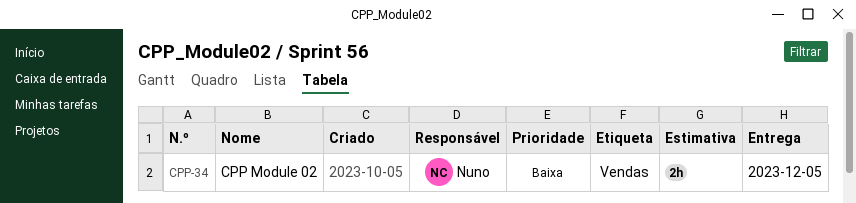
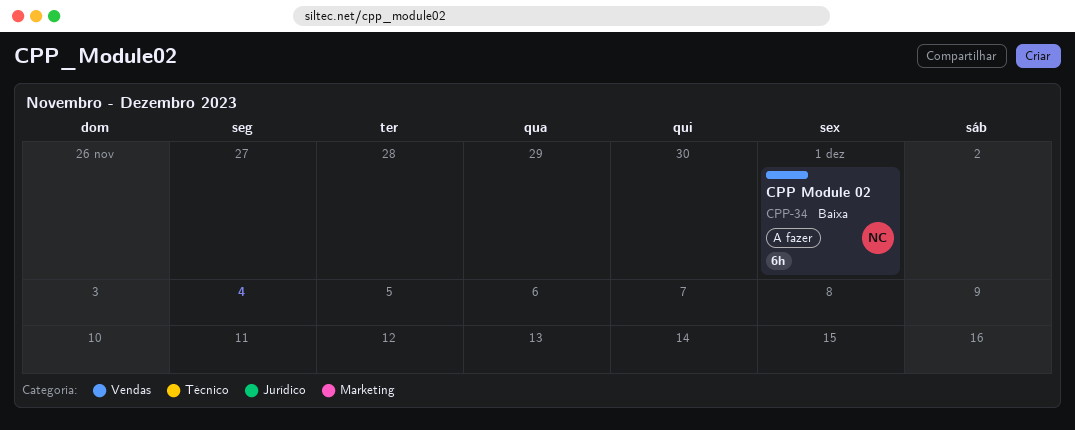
CPP-34, estimate: 2h -> 6h
CPP-34, due: Dec 5 -> Dec 1

